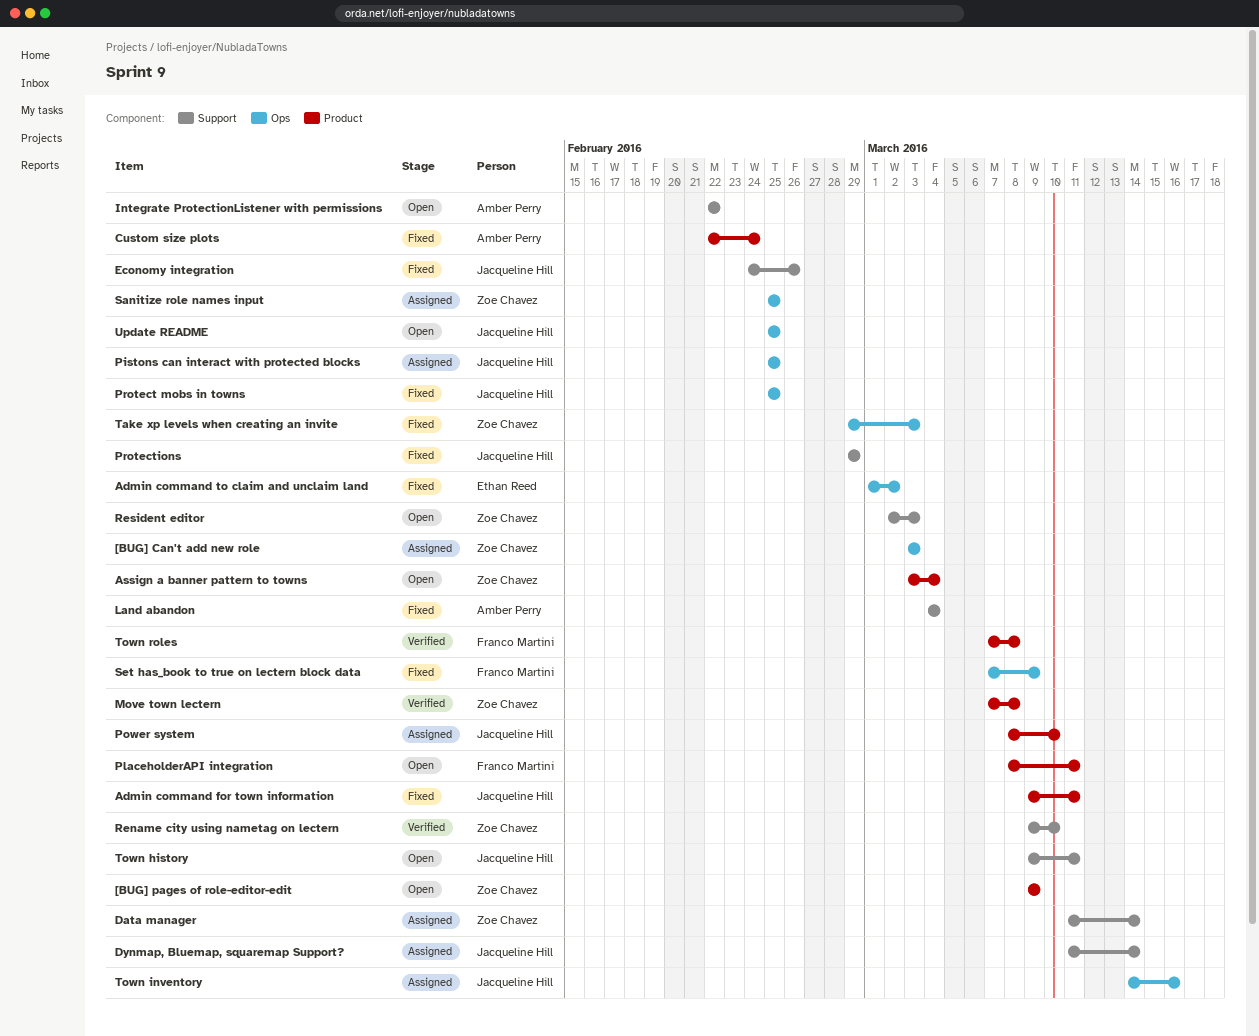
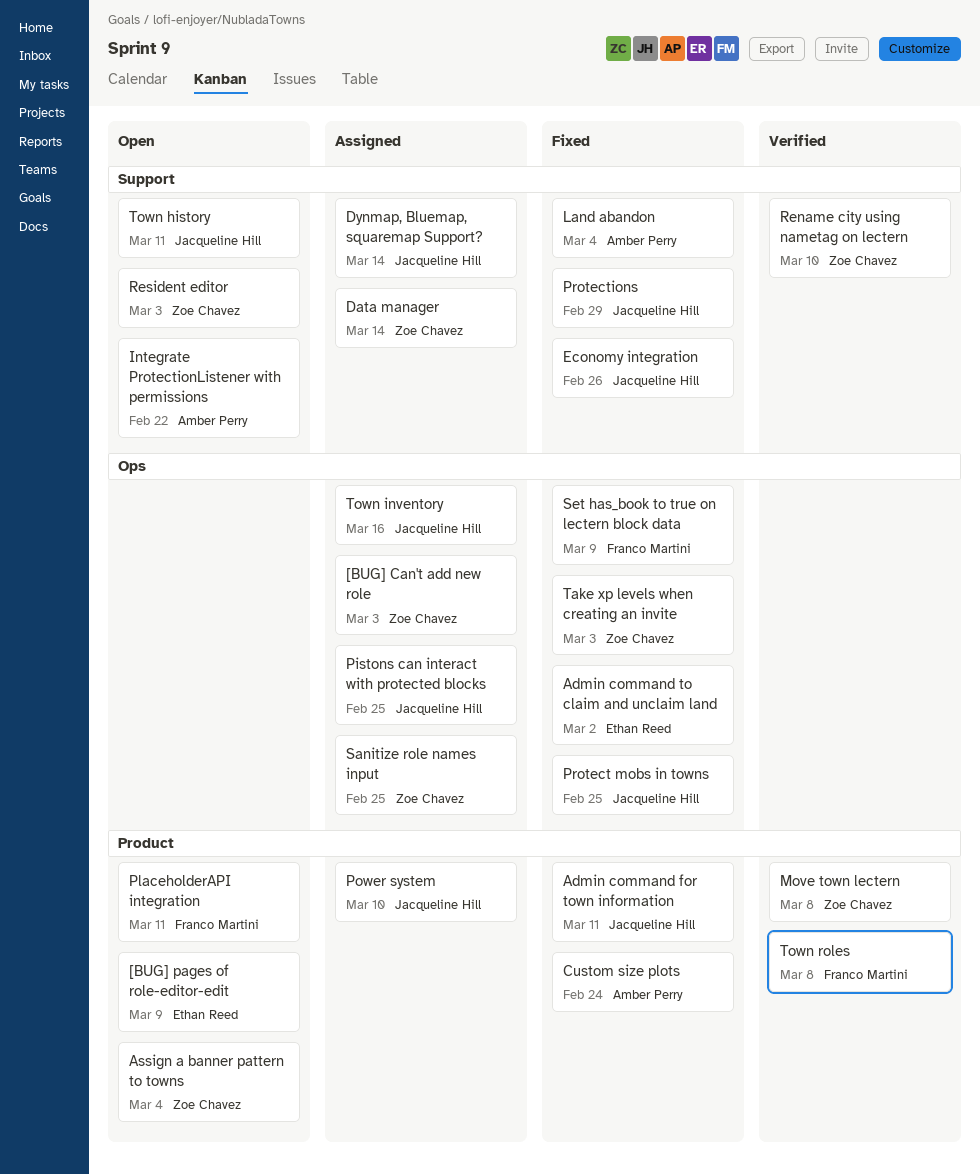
[BUG] pages of role-editor-edit, owner: Zoe Chavez -> Ethan Reed
Update README: present -> none

